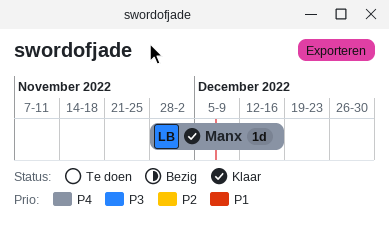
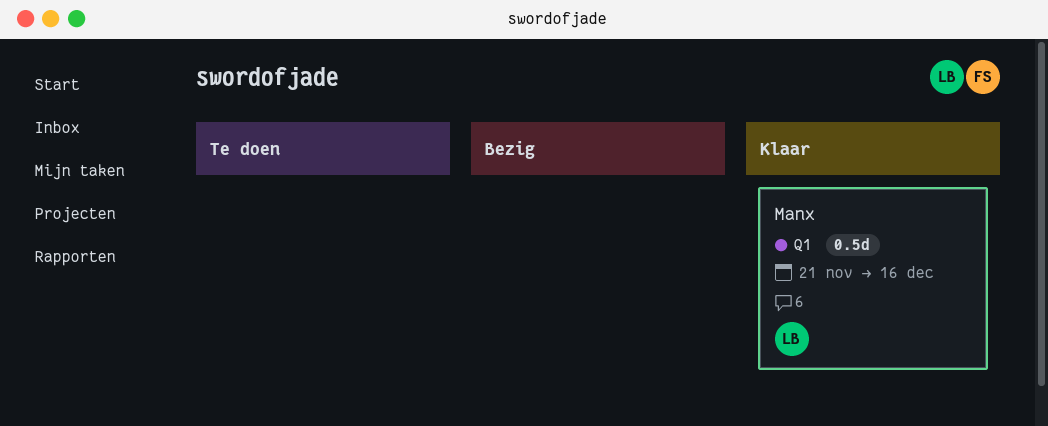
Manx, estimate: 1d -> 0.5d
Manx, start: Nov 28 -> Nov 21

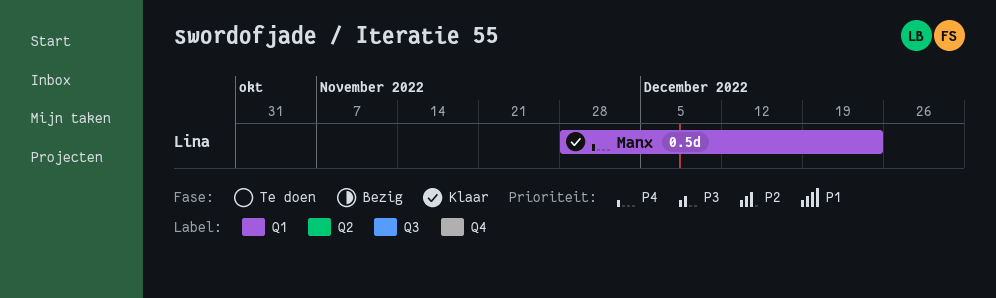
Manx, start: Nov 21 -> Nov 28
Manx, due: Dec 16 -> Dec 23

